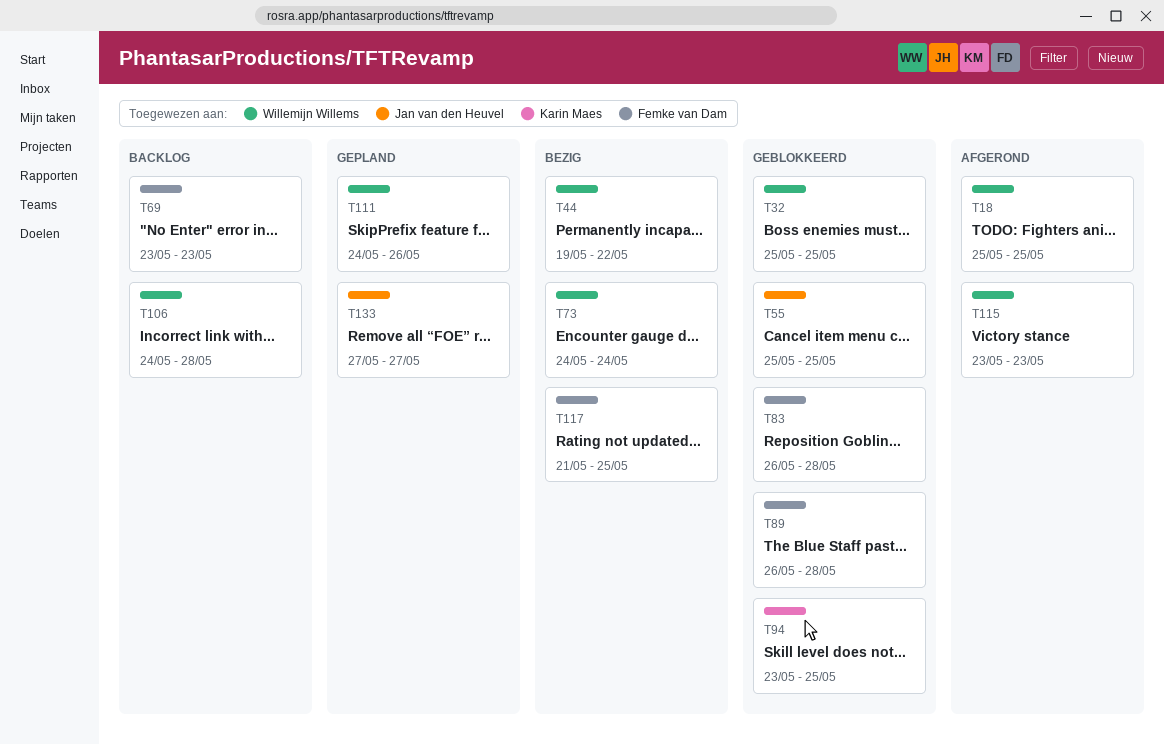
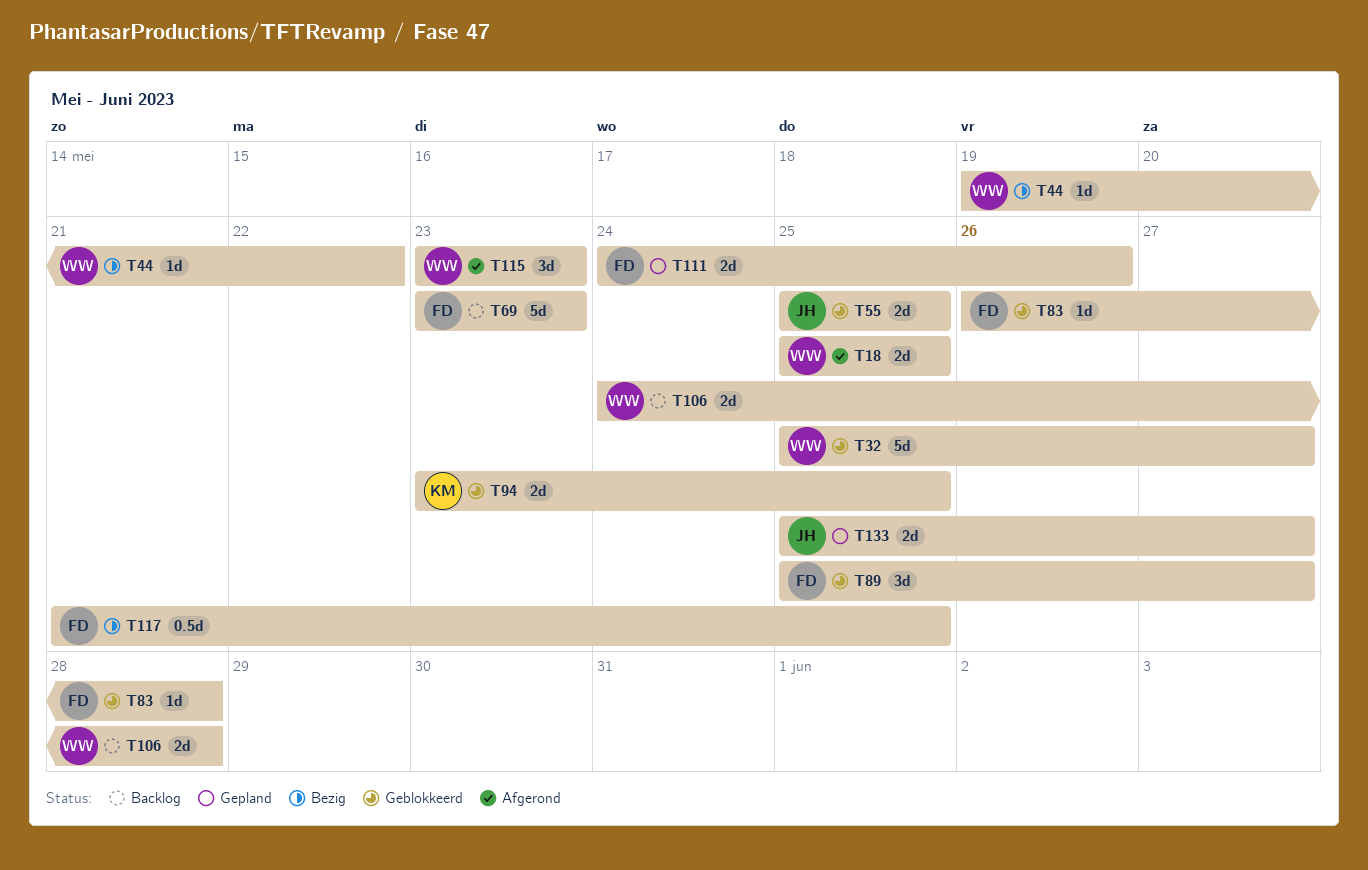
T32, due: May 25 -> May 27
T73: present -> none
T89, start: May 26 -> May 25
T89, due: May 28 -> May 27
T111, owner: Willemijn Willems -> Femke van Dam
T133, start: May 27 -> May 25

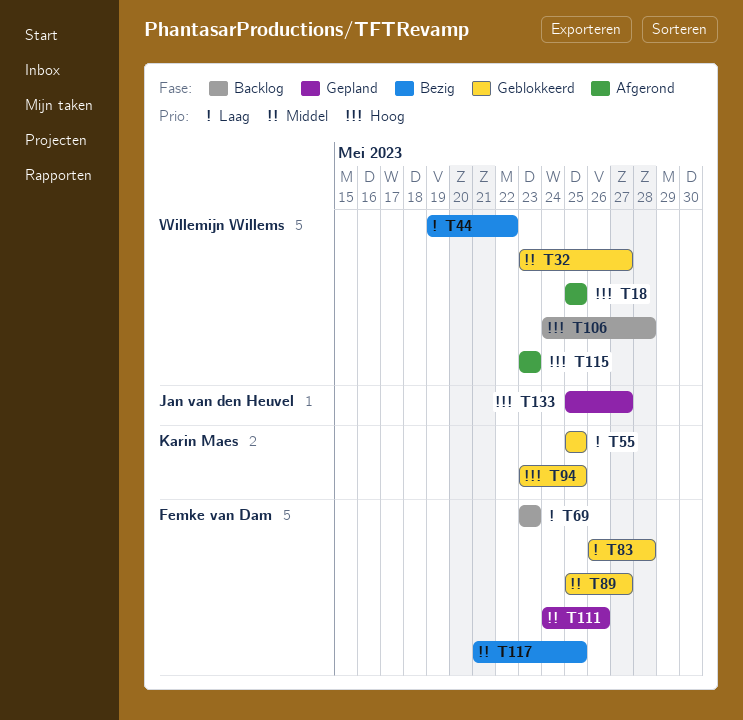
T32, start: May 25 -> May 23
T55, owner: Jan van den Heuvel -> Karin Maes

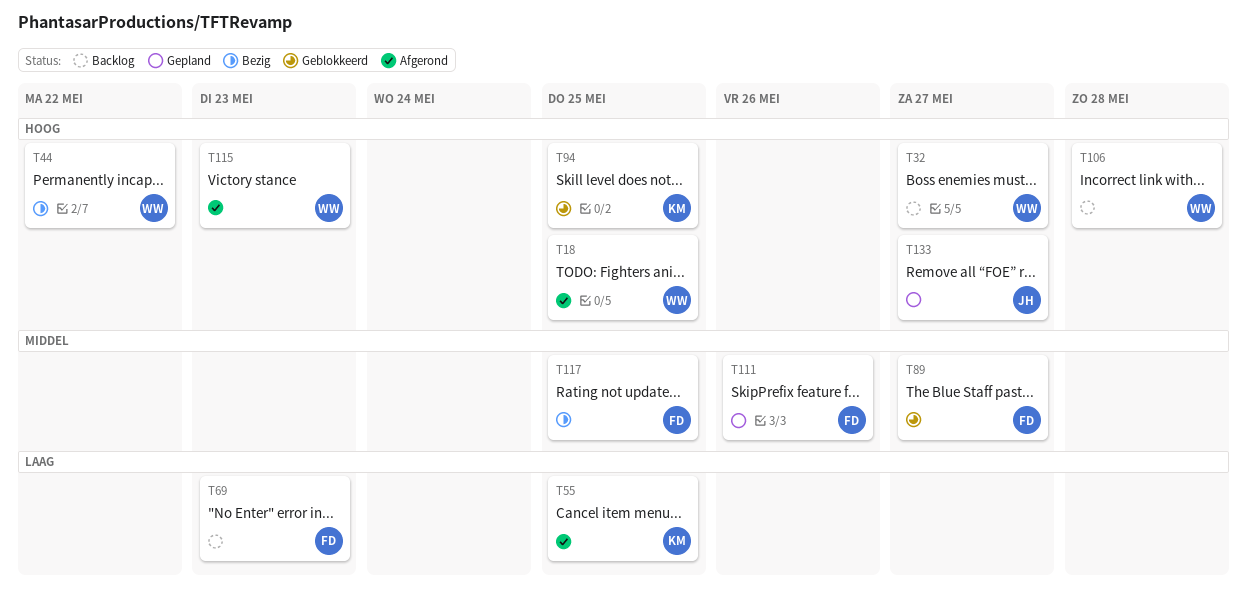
T32, status: Geblokkeerd -> Backlog
T32, priority: Middel -> Hoog
T44, priority: Laag -> Hoog
T55, status: Geblokkeerd -> Afgerond
T83: present -> none

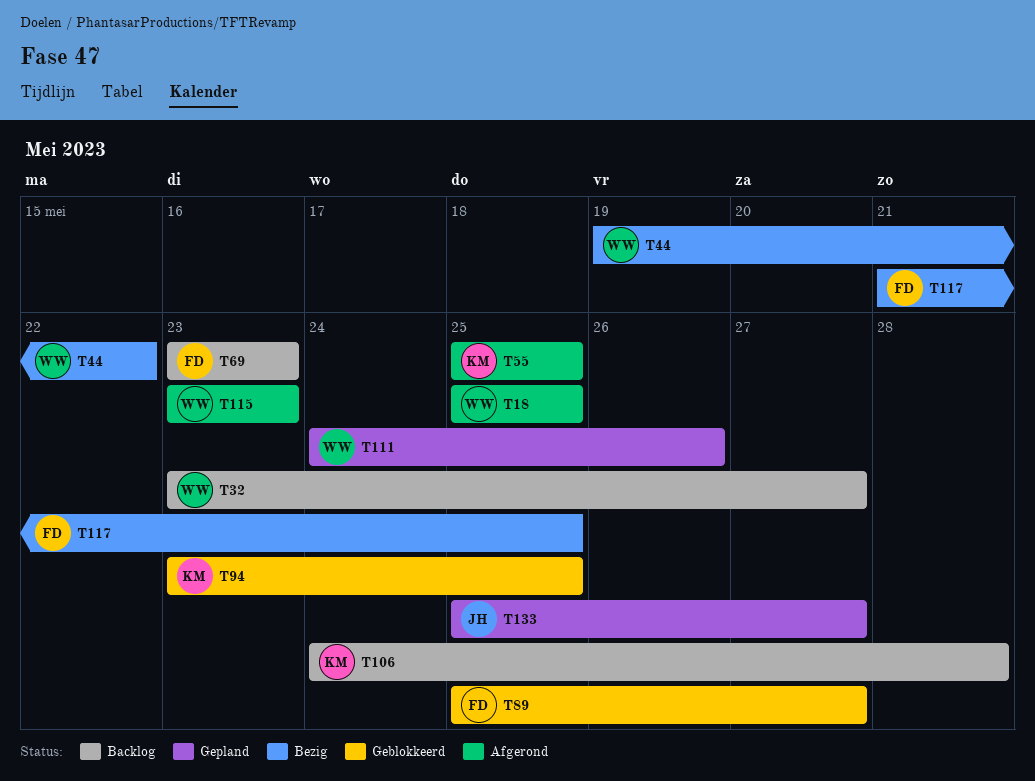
T106, owner: WW -> KM
T111, owner: FD -> WW

